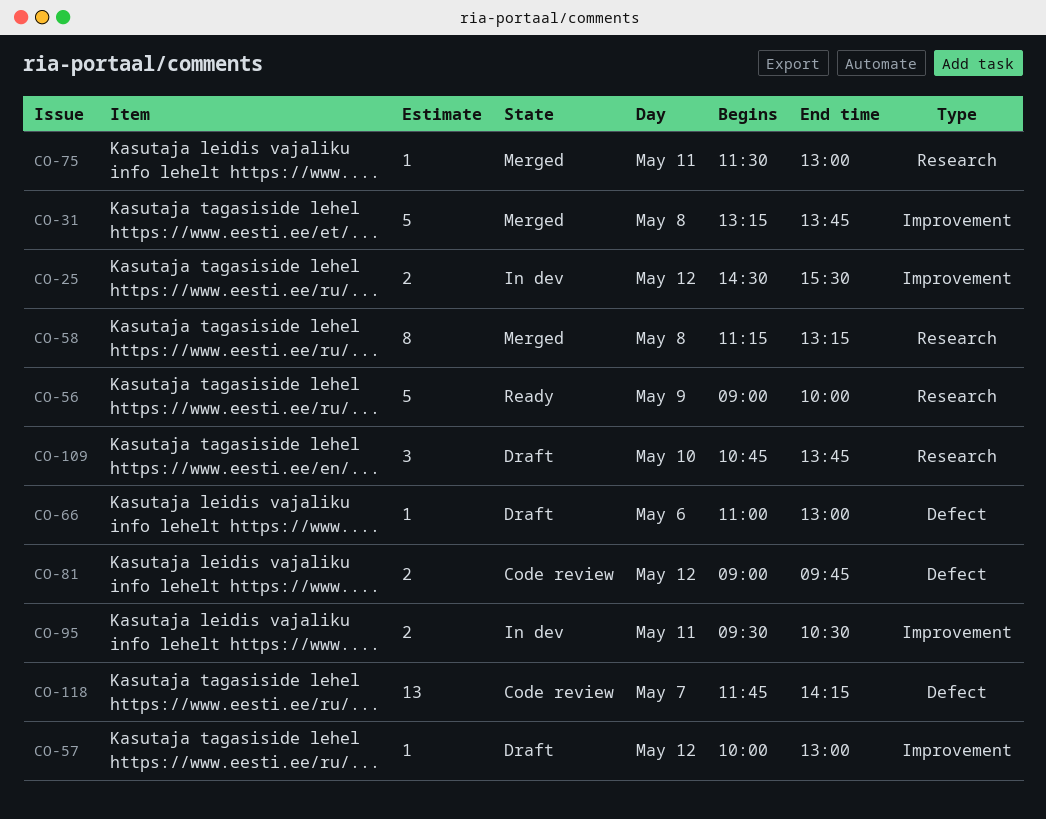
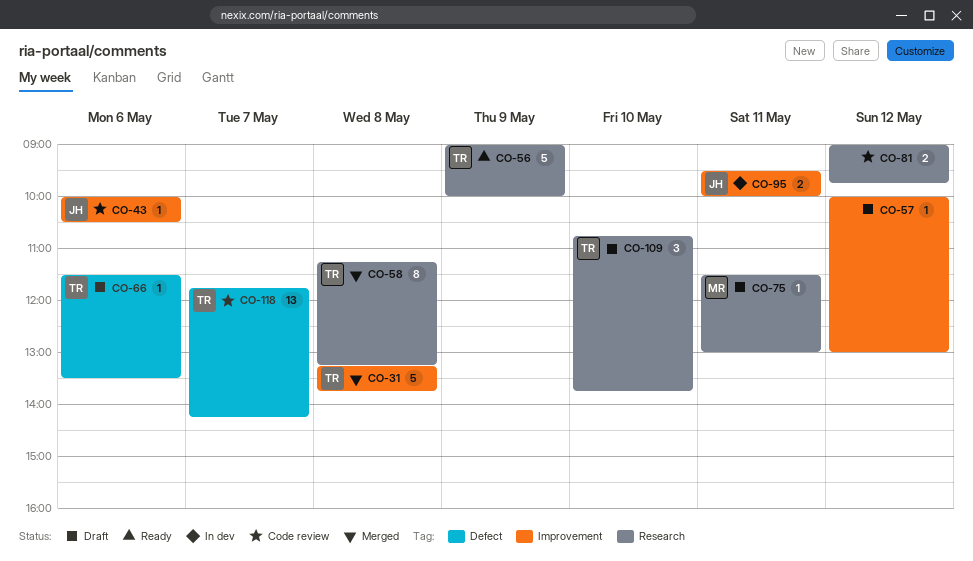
CO-25: present -> none
CO-43: none -> present
CO-66, begins: 11:00 -> 11:30
CO-66, ends: 13:00 -> 13:30
CO-75, status: Merged -> Draft
CO-81, label: Defect -> Research
CO-95, ends: 10:30 -> 10:00

